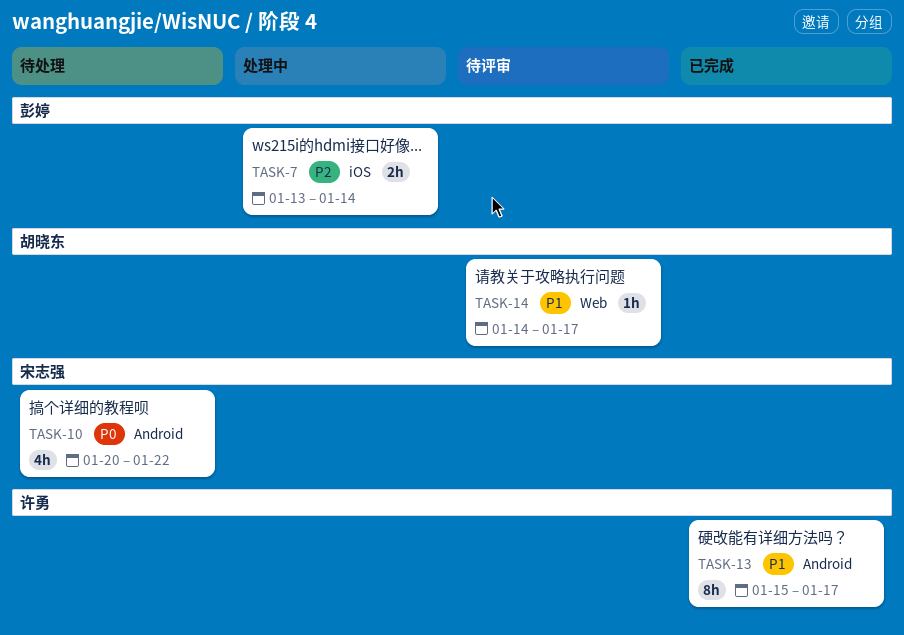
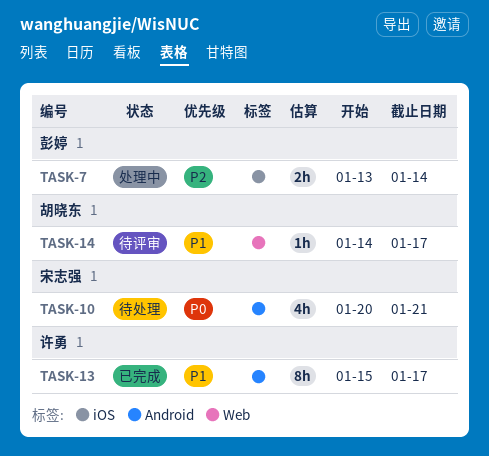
TASK-10, due: Jan 22 -> Jan 21

